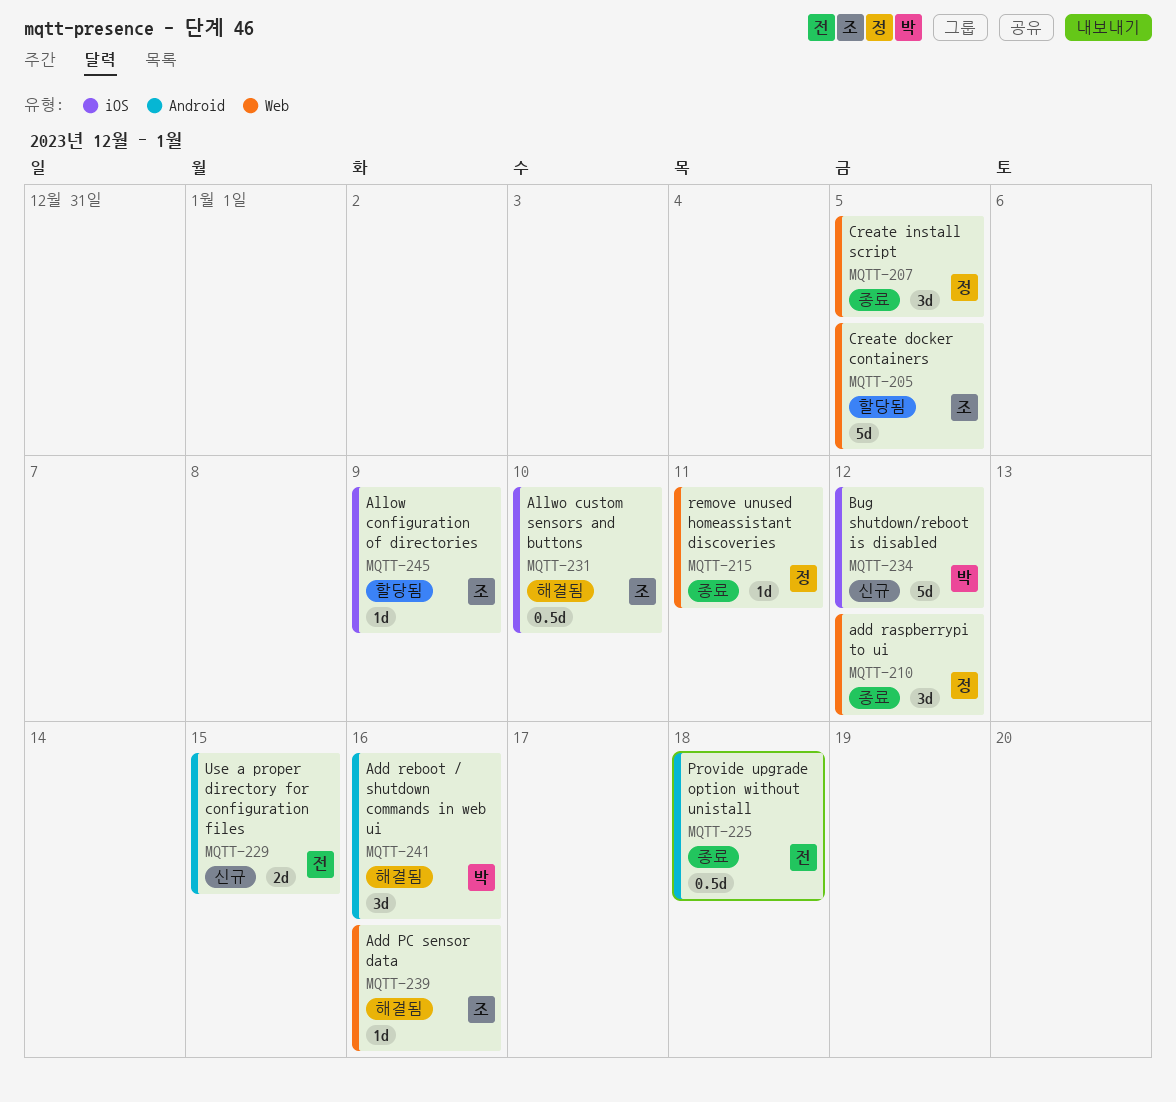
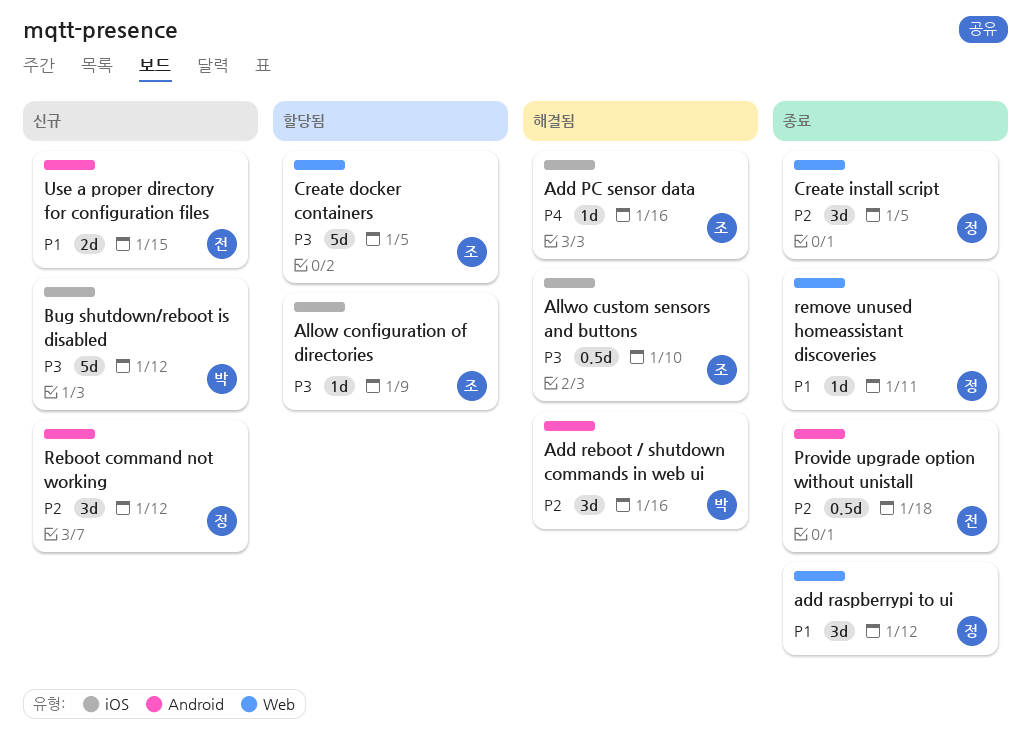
Add PC sensor data, label: Web -> iOS
Reboot command not working: none -> present

